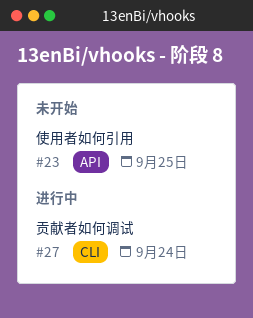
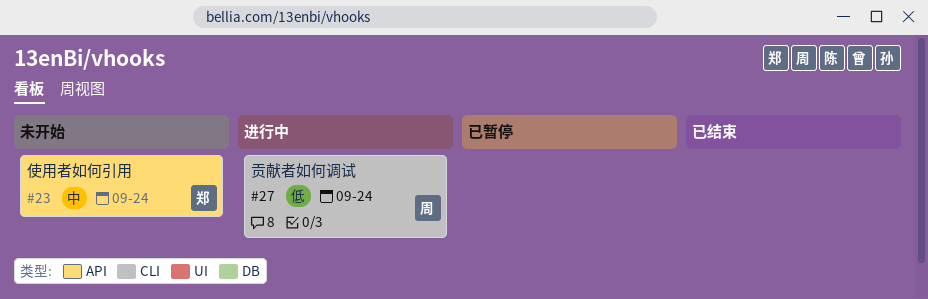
#23, due: Sep 25 -> Sep 24

